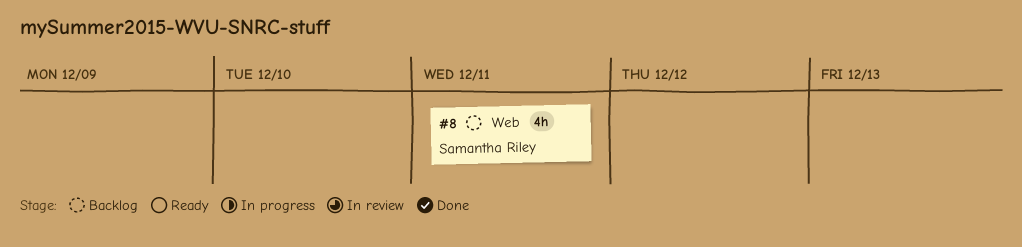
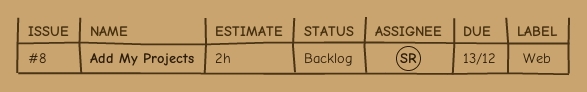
#8, estimate: 4h -> 2h
#8, due: Dec 11 -> Dec 13

